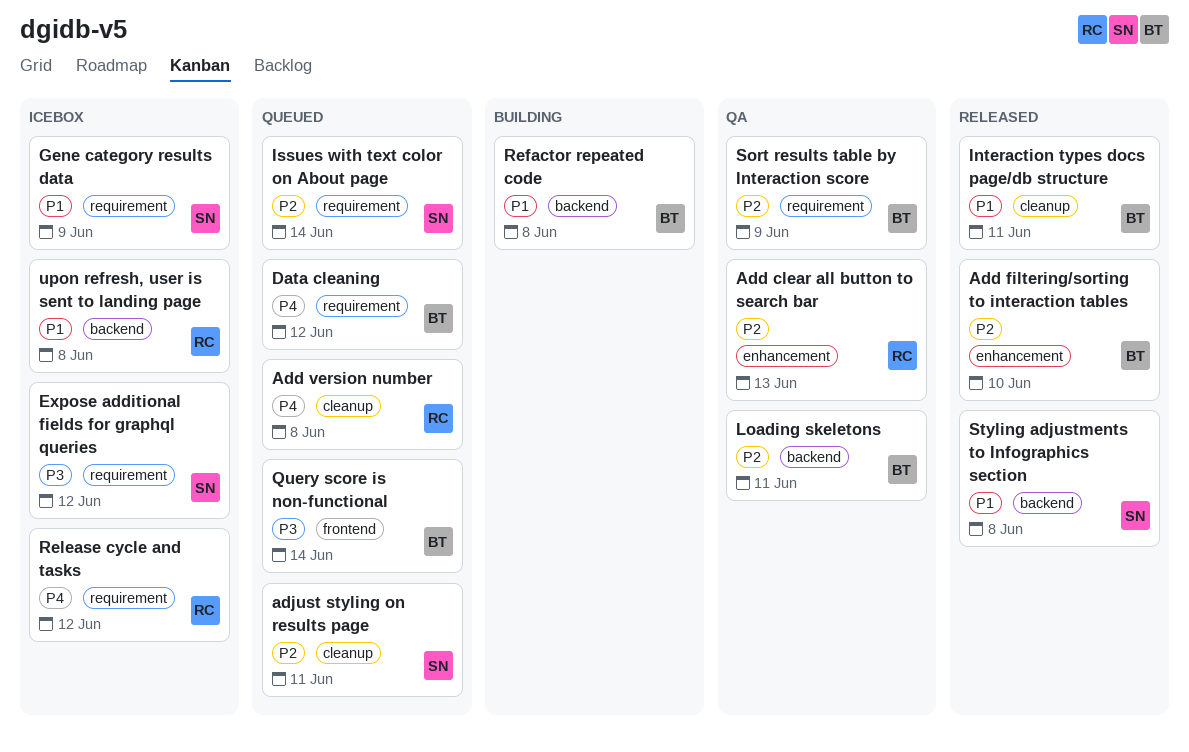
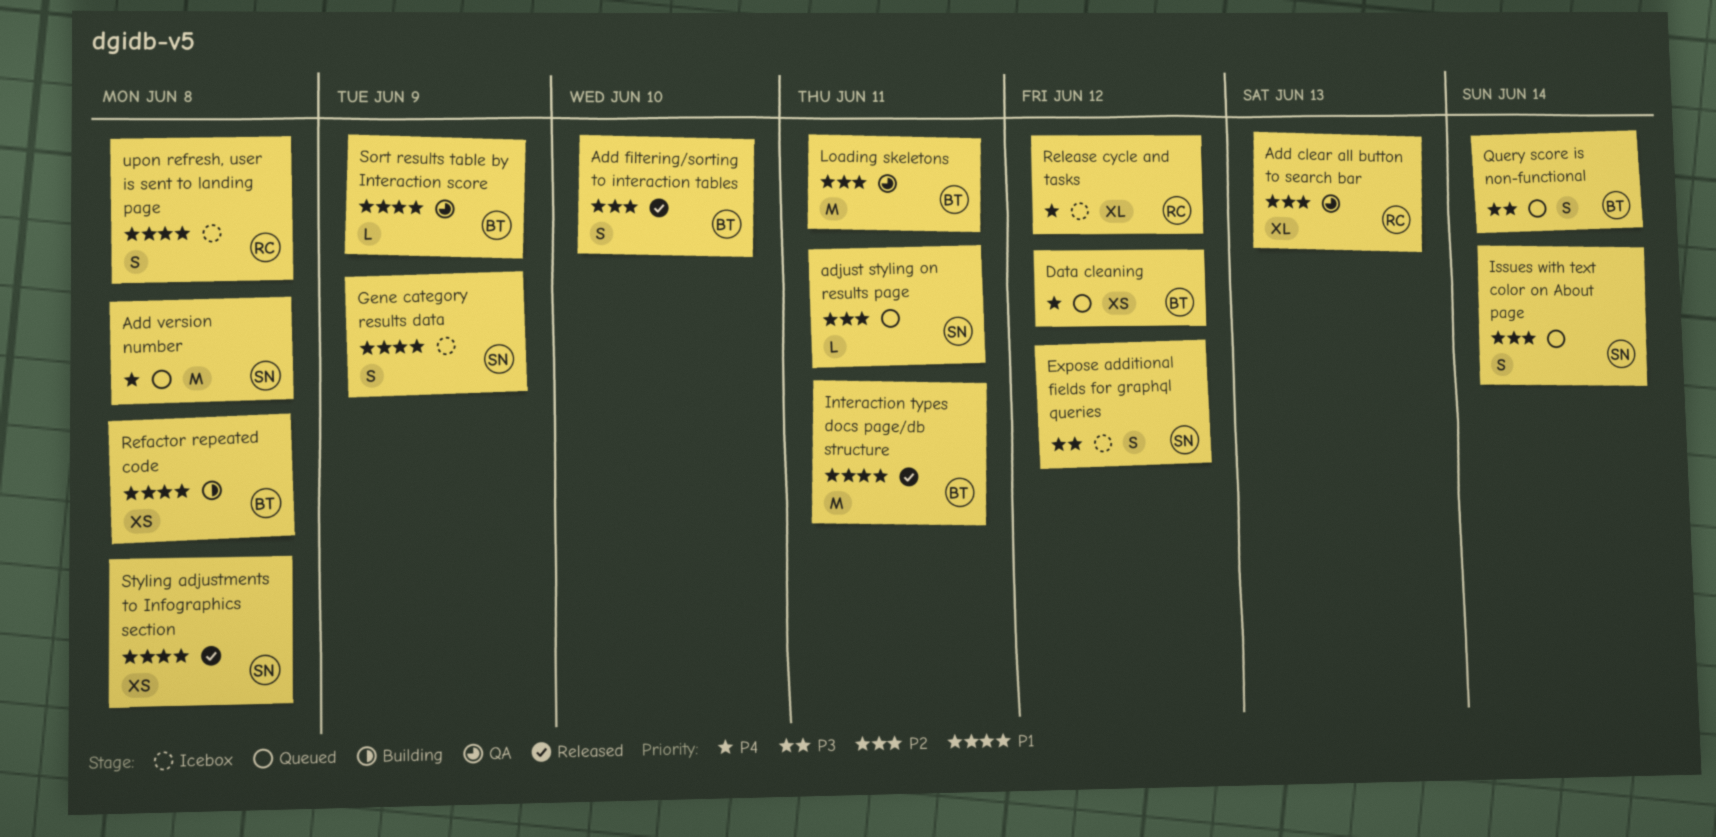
Add version number, owner: RC -> SN
Sort results table by Interaction score, priority: P2 -> P1

